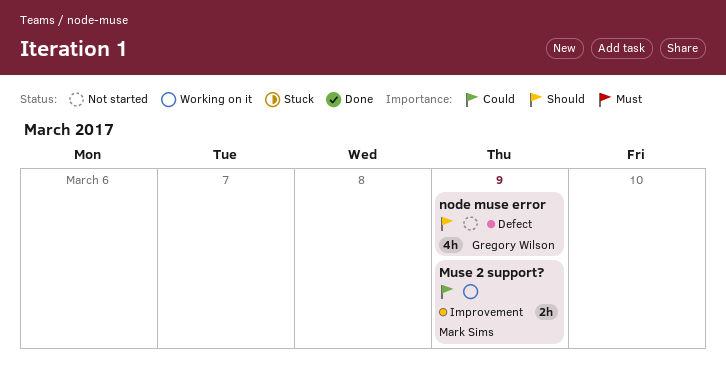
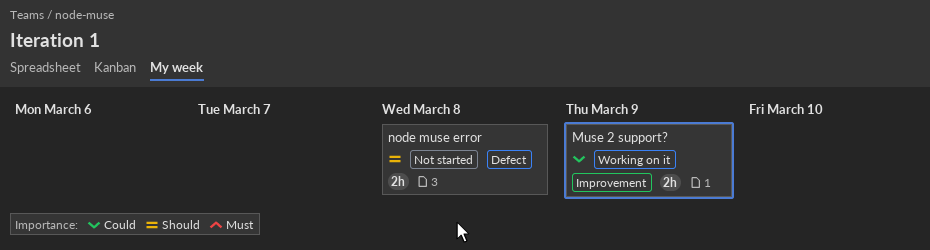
node muse error, estimate: 4h -> 2h
node muse error, due: Mar 9 -> Mar 8

